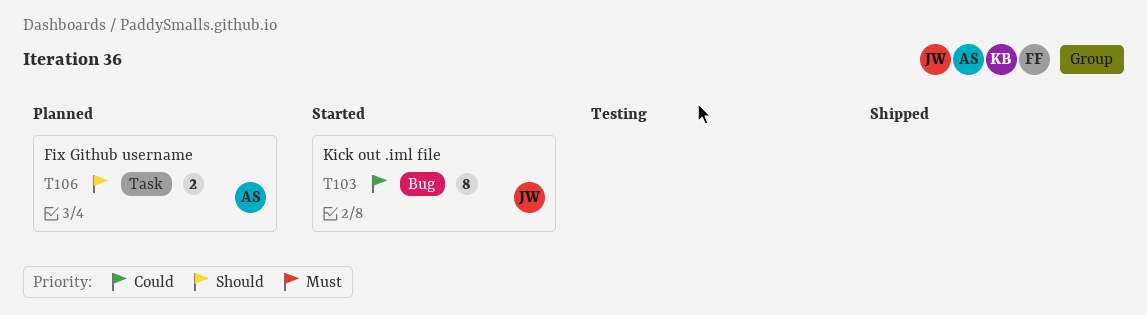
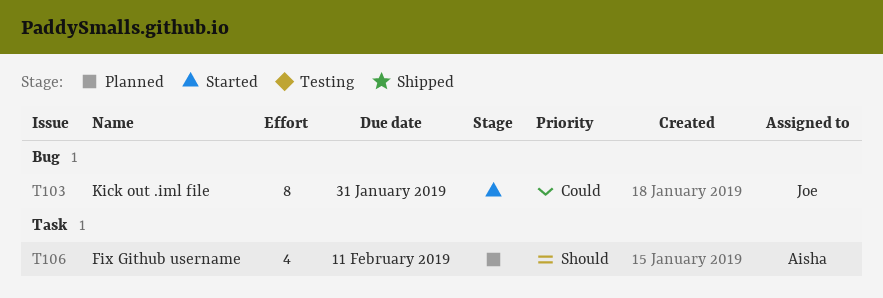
T106, estimate: 2 -> 4

